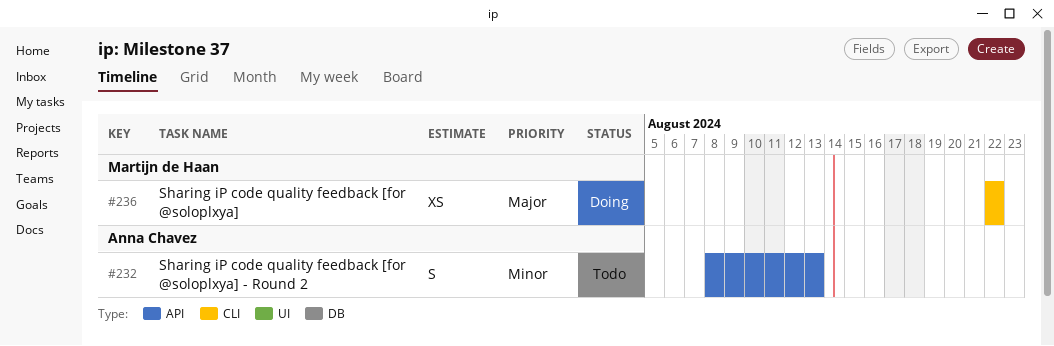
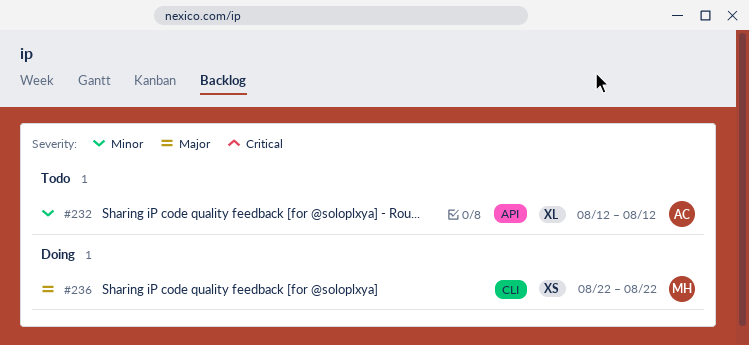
#232, estimate: S -> XL
#232, start: Aug 8 -> Aug 12
#232, due: Aug 13 -> Aug 12

